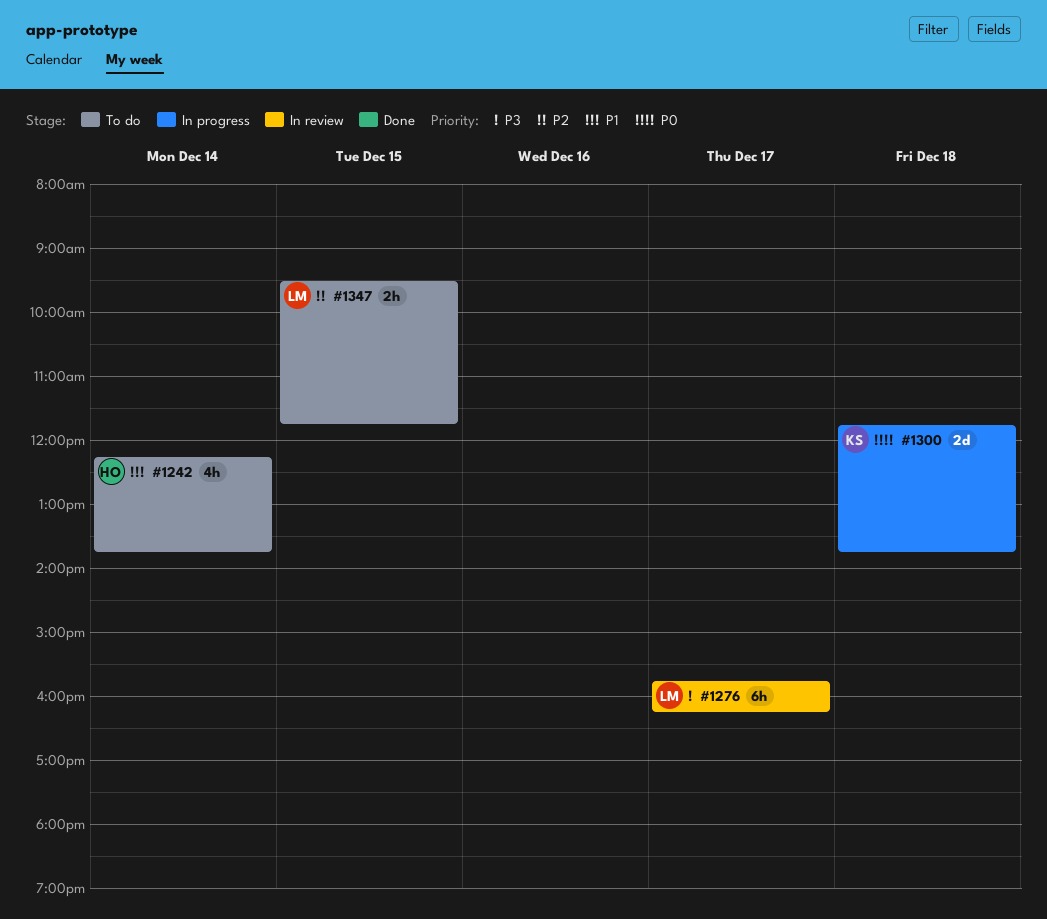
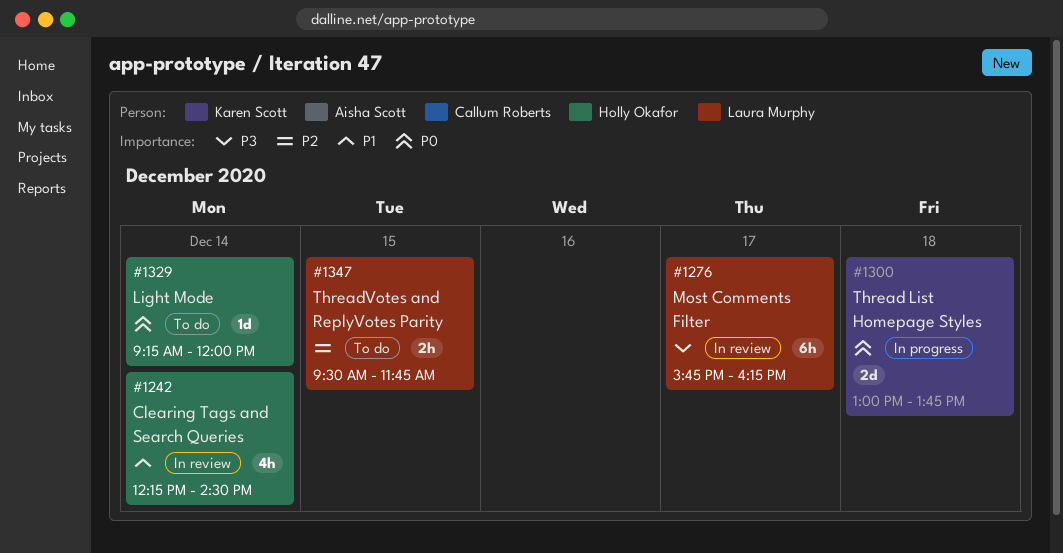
#1242, status: To do -> In review
#1242, ends: 13:45 -> 14:30
#1300, begins: 11:45 -> 13:00
#1329: none -> present

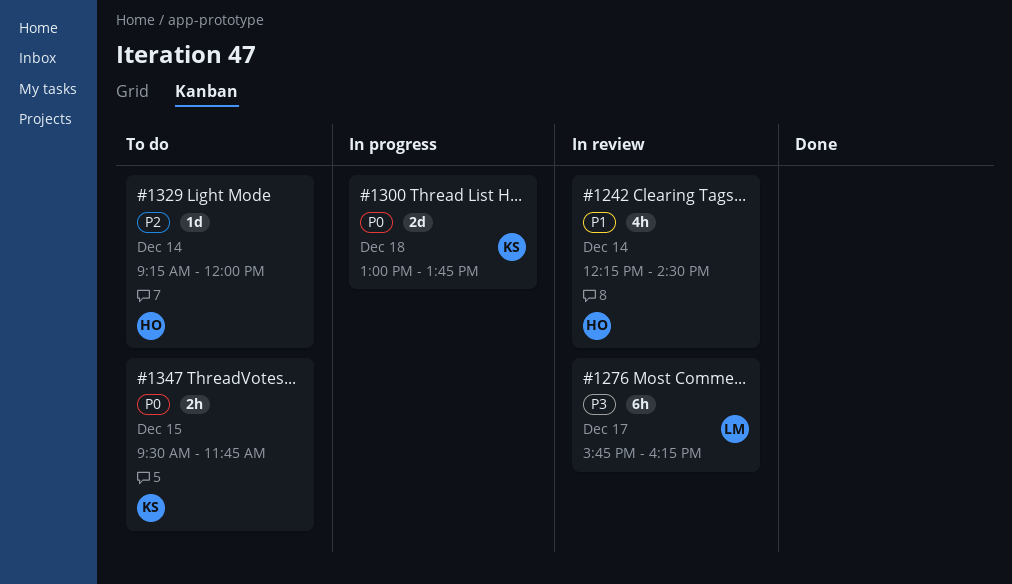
#1329, priority: P0 -> P2
#1347, owner: Laura Murphy -> Karen Scott
#1347, priority: P2 -> P0

